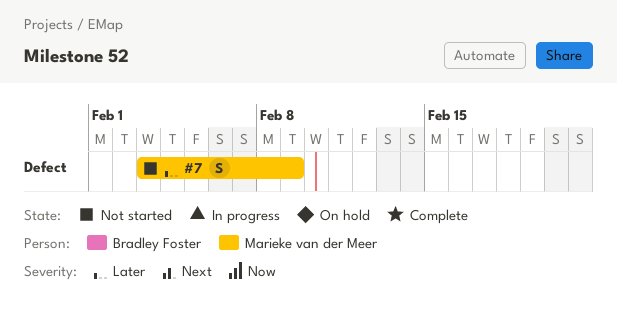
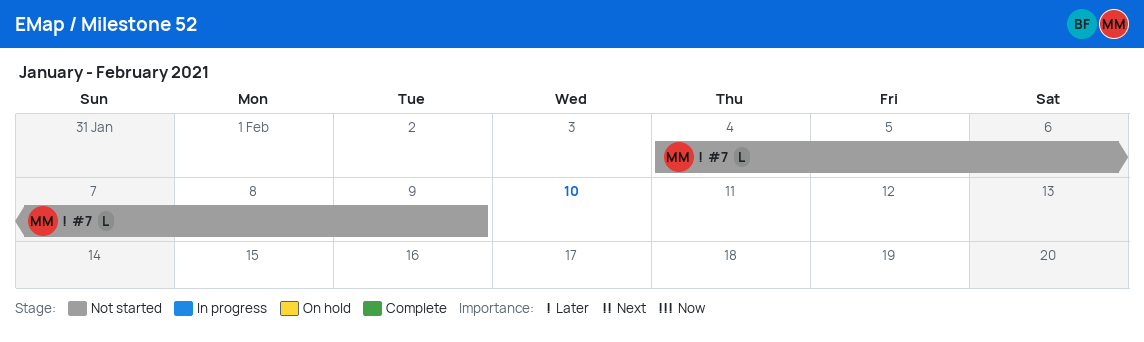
#7, estimate: S -> L
#7, start: Feb 3 -> Feb 4

